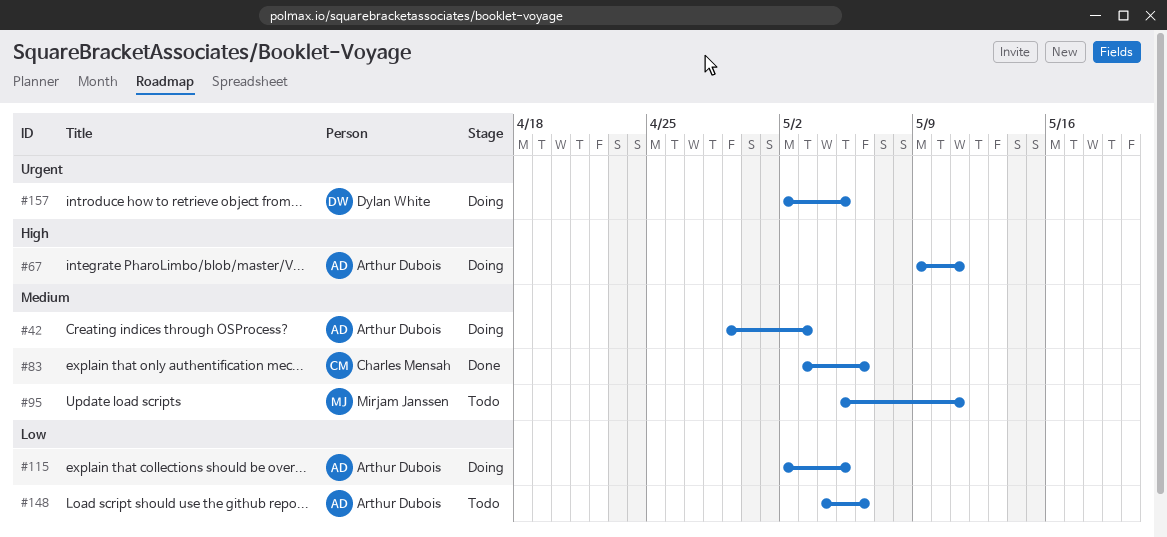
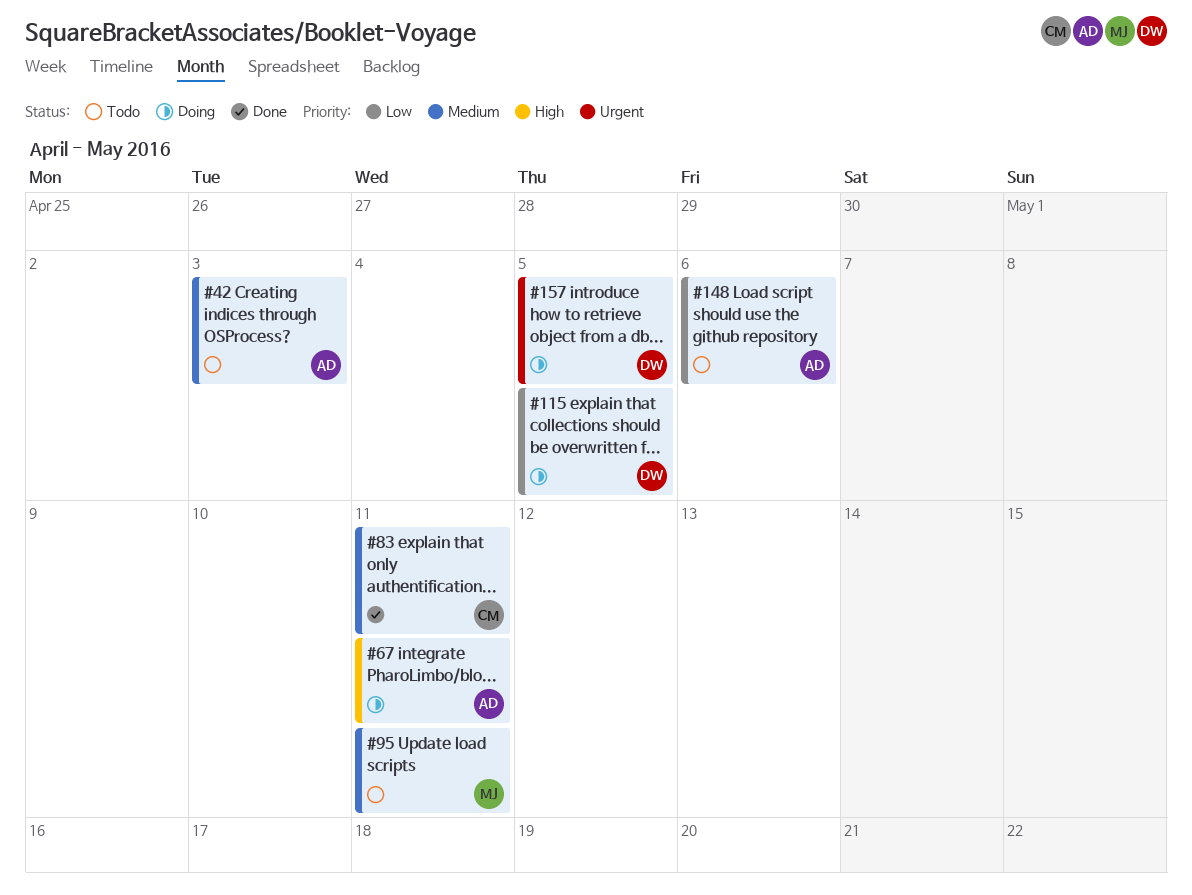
#42, status: Doing -> Todo
#83, due: May 6 -> May 11
#115, owner: Arthur Dubois -> Dylan White

